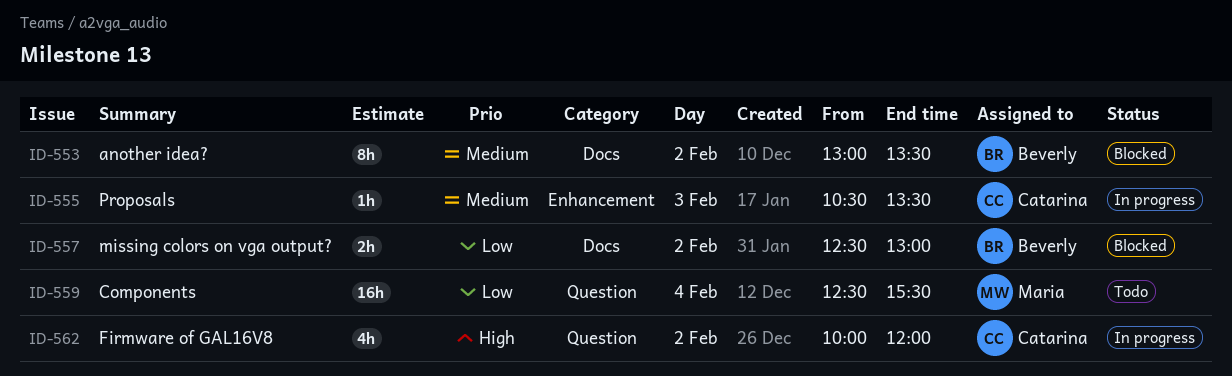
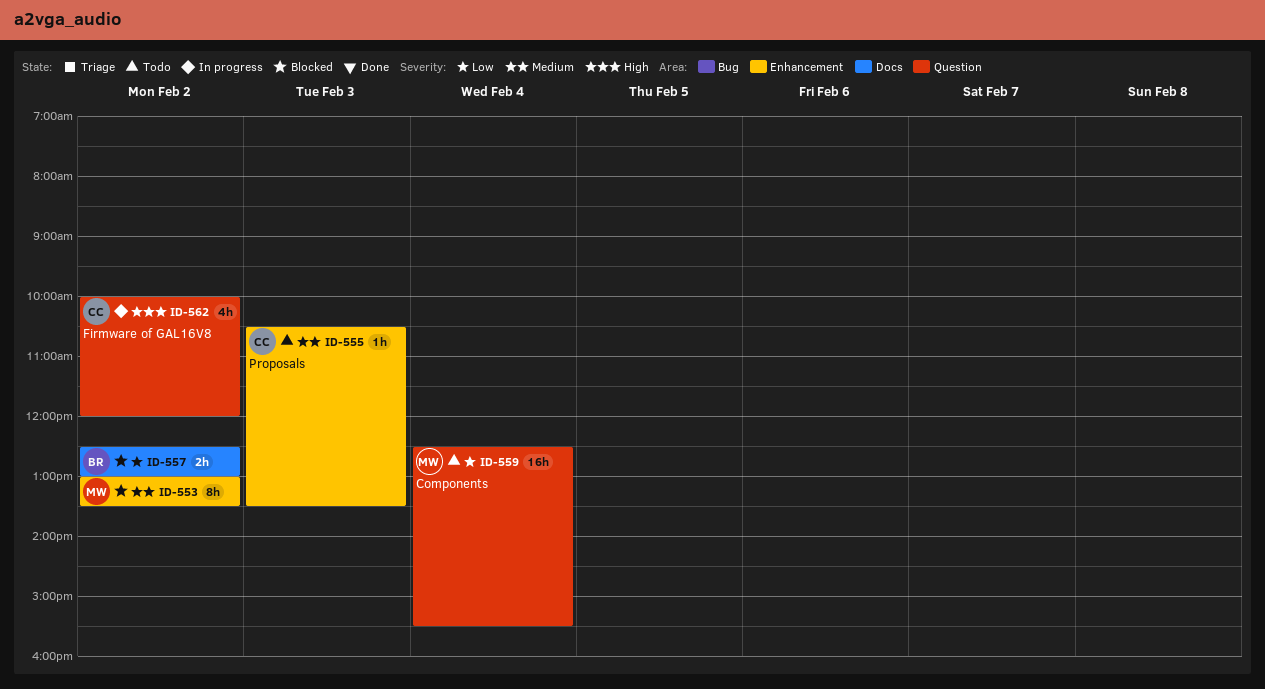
ID-553, owner: Beverly -> Maria
ID-553, label: Docs -> Enhancement
ID-555, status: In progress -> Todo

